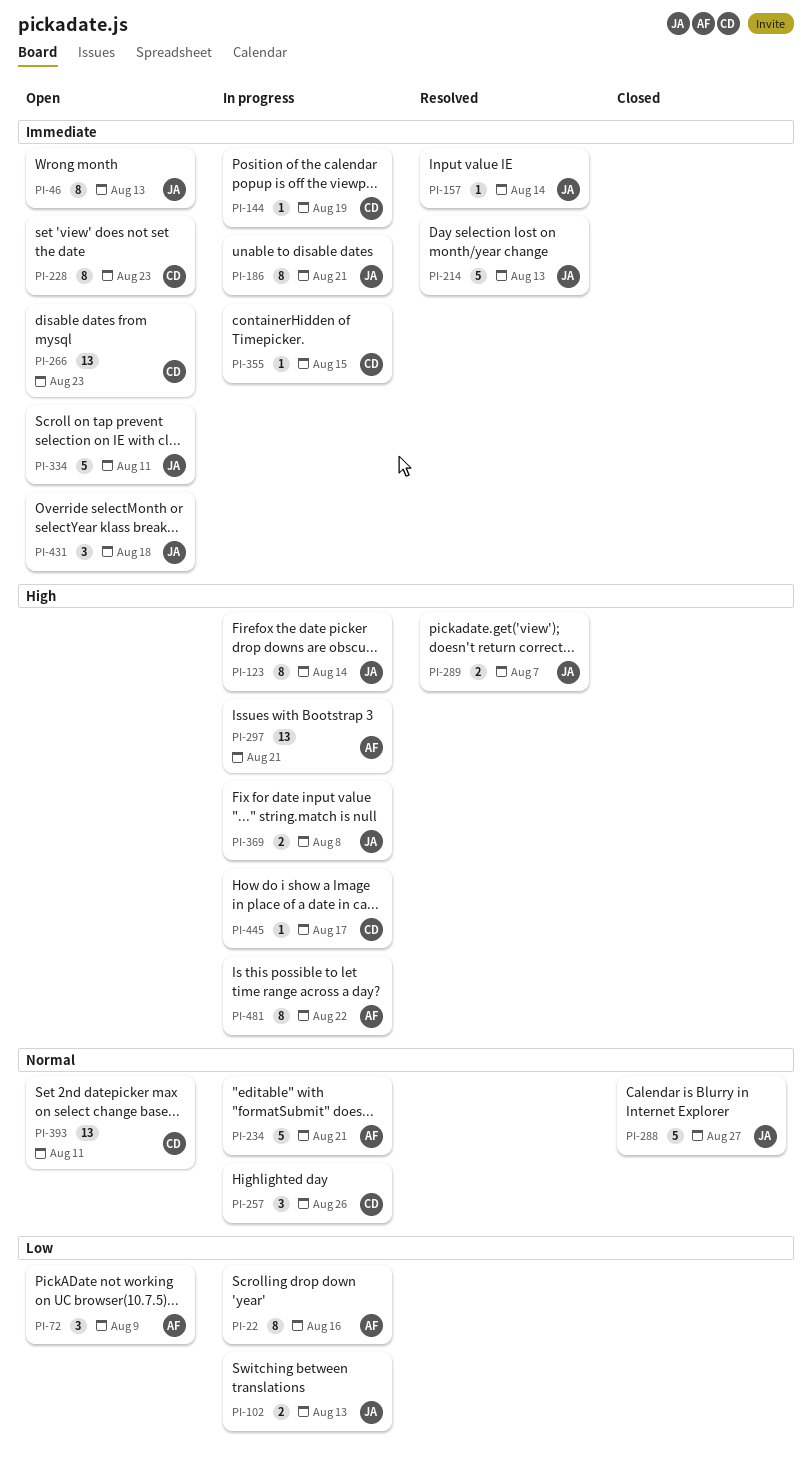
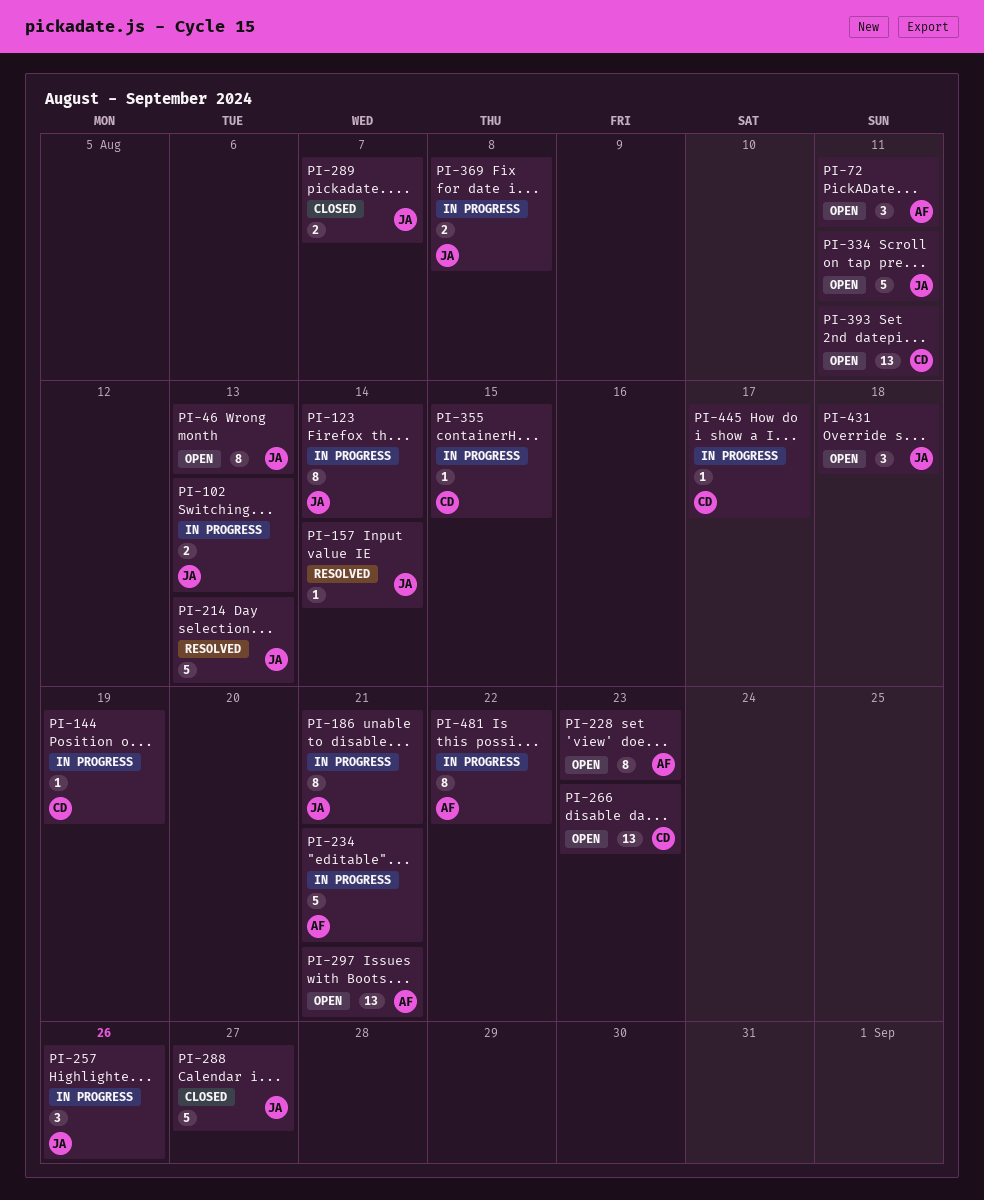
PI-22: present -> none
PI-72, due: Aug 9 -> Aug 11
PI-228, owner: CD -> AF
PI-257, owner: CD -> JA
PI-289, status: Resolved -> Closed
PI-297, status: In progress -> Open

